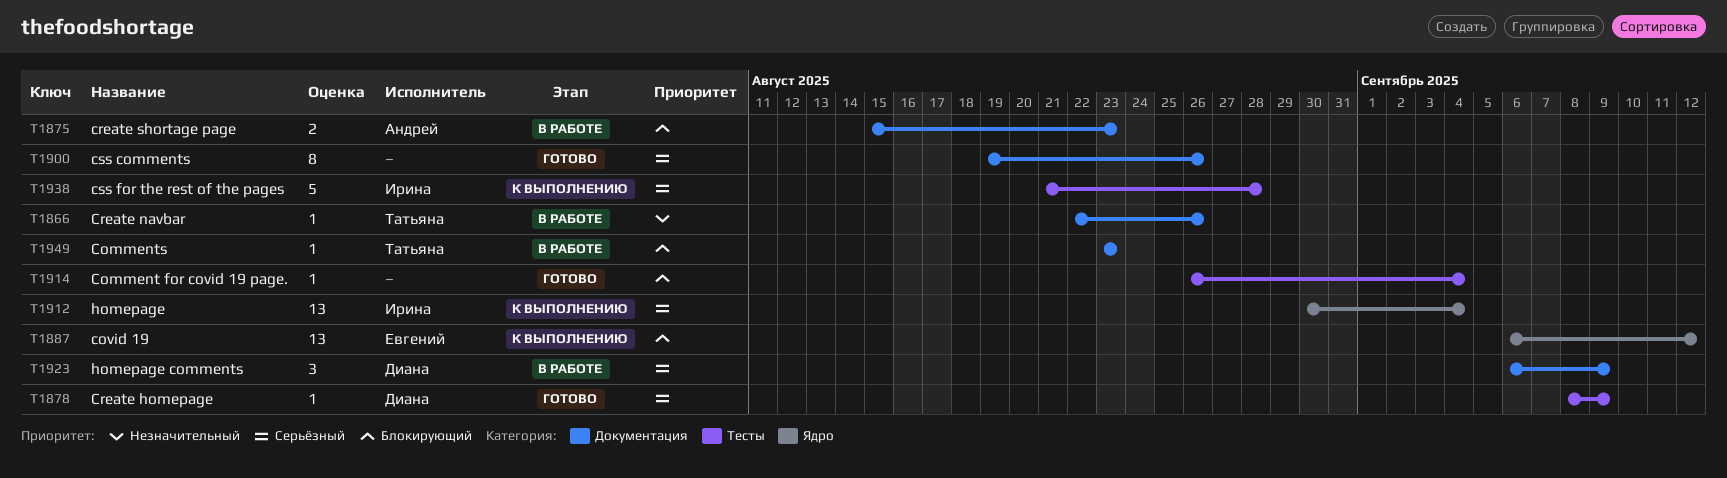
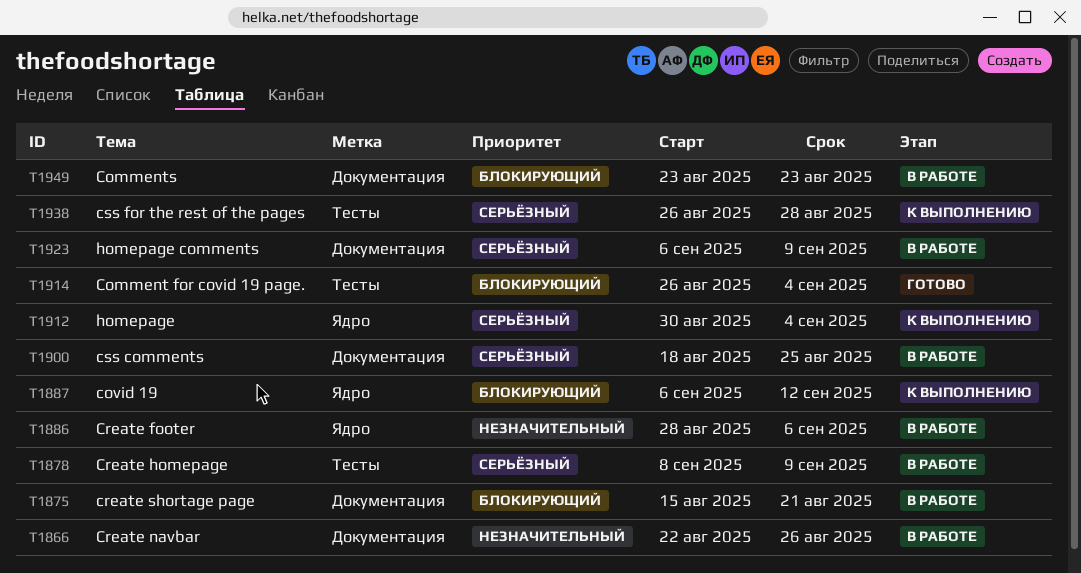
T1875, due: Aug 23 -> Aug 21
T1878, status: Готово -> В работе
T1886: none -> present
T1900, status: Готово -> В работе
T1900, start: Aug 19 -> Aug 18
T1900, due: Aug 26 -> Aug 25
T1938, start: Aug 21 -> Aug 26

